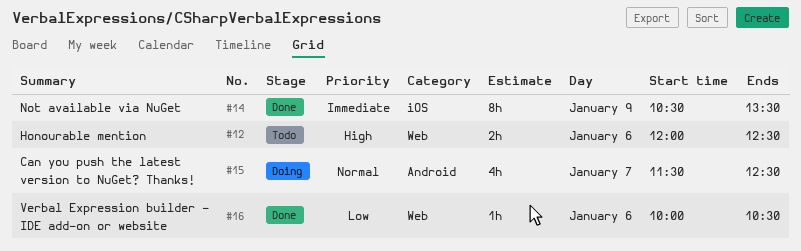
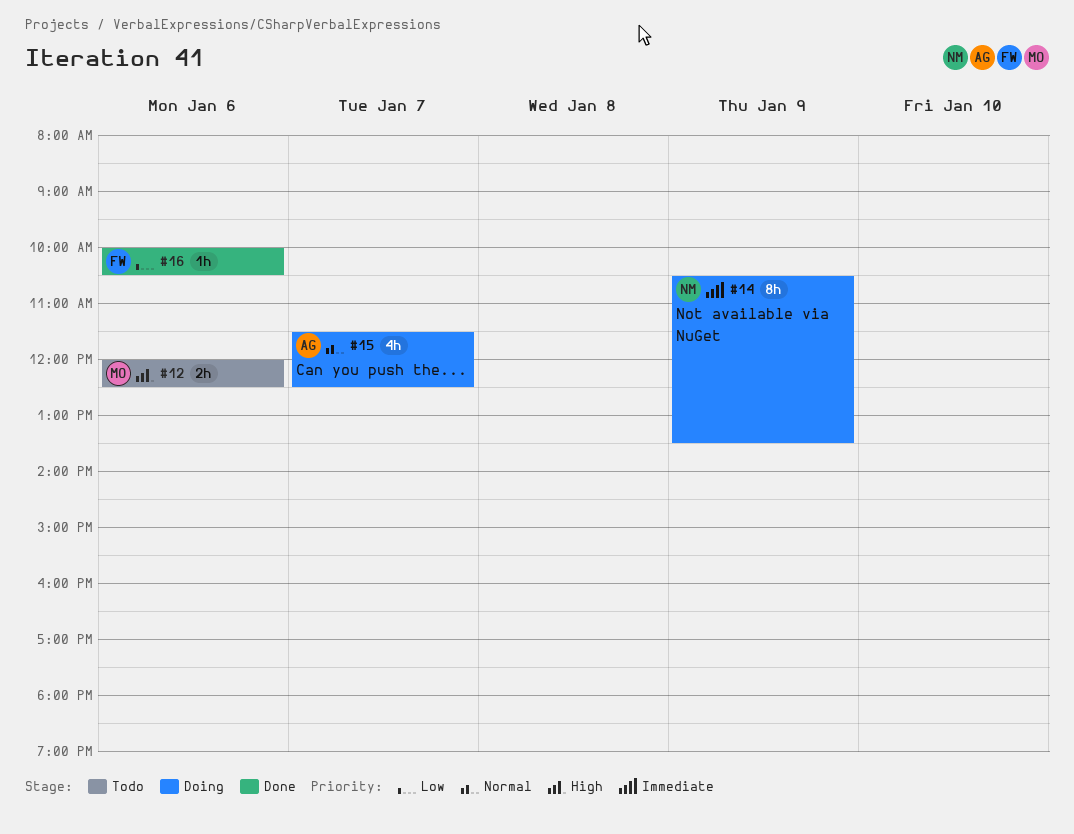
#14, status: Done -> Doing

